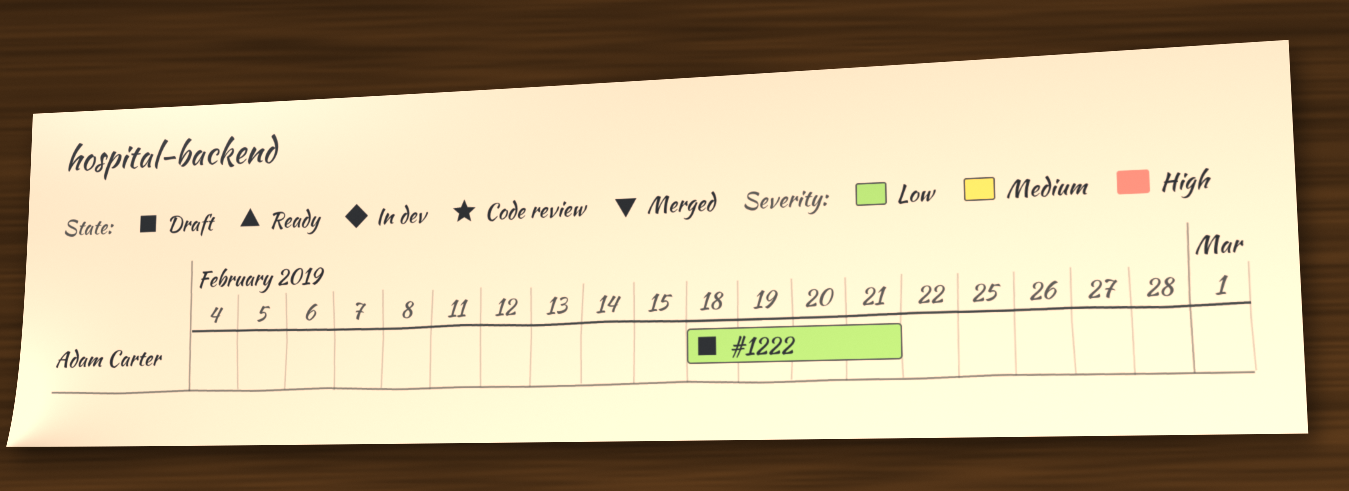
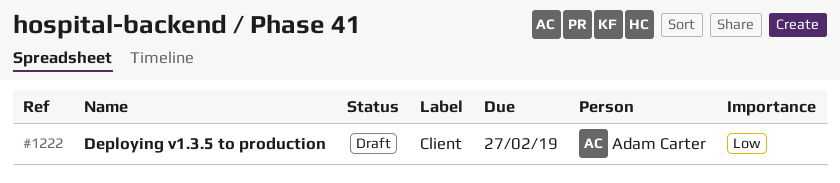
#1222, due: Feb 21 -> Feb 27

